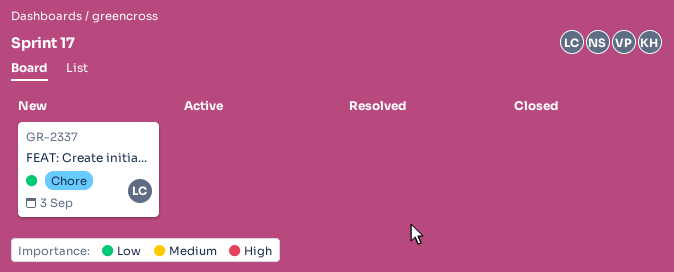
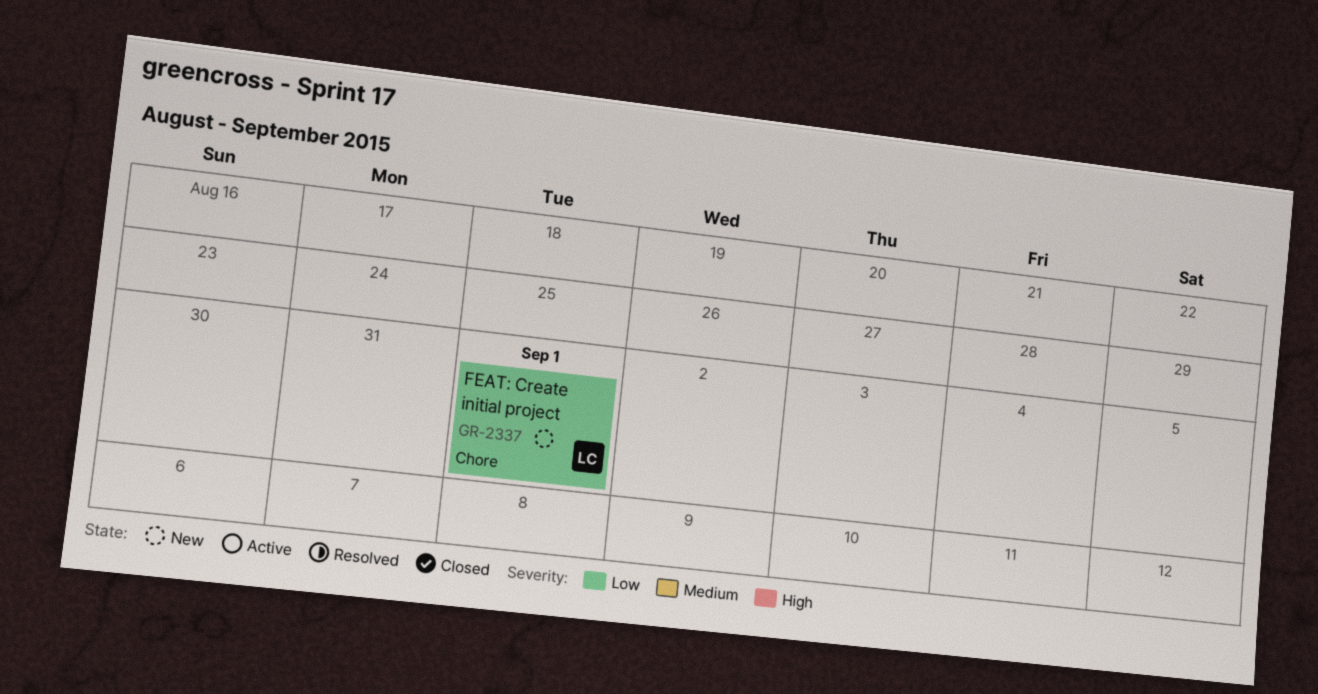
GR-2337, due: Sep 3 -> Sep 1

